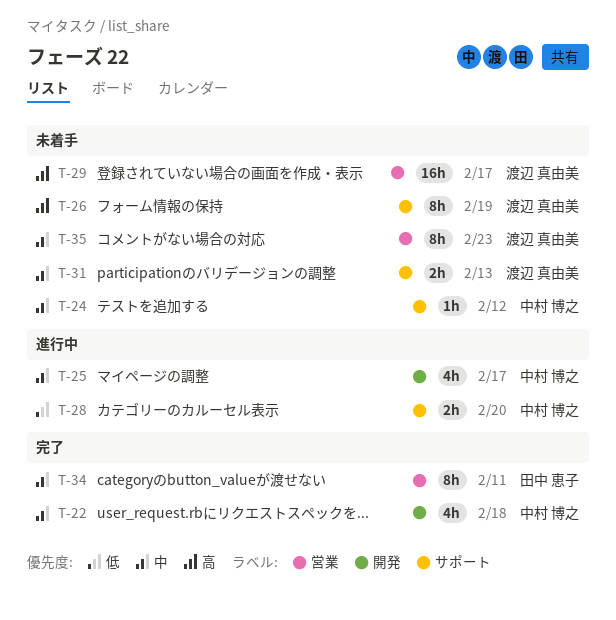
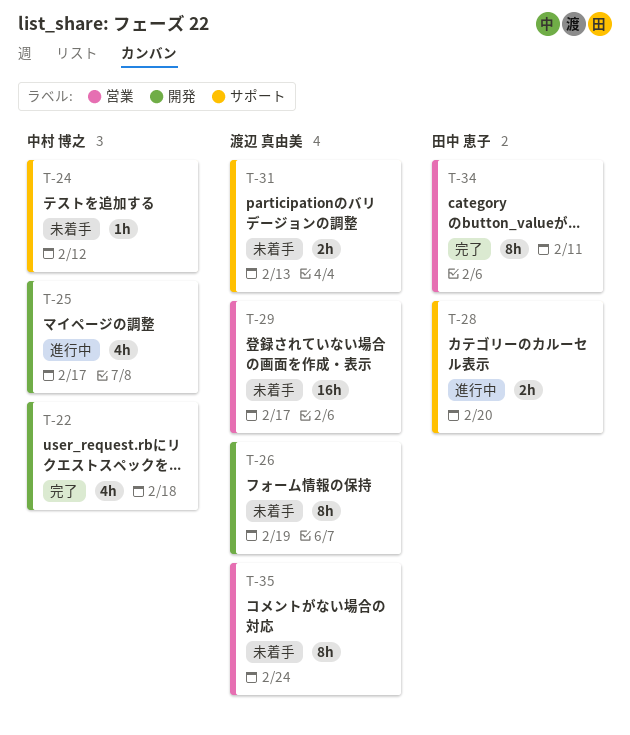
T-26, label: サポート -> 開発
T-28, owner: 中村 博之 -> 田中 恵子
T-35, due: Feb 23 -> Feb 24

